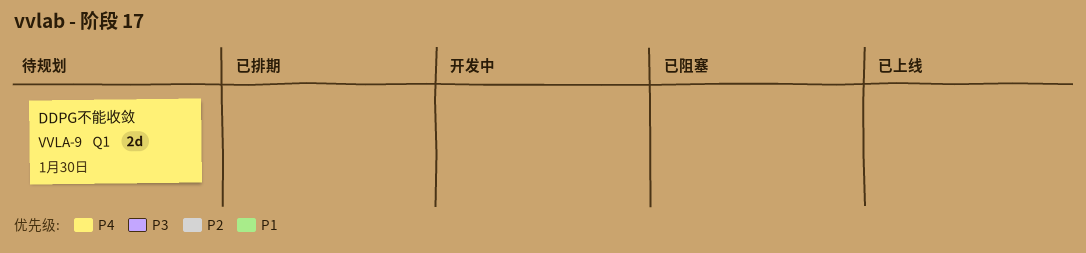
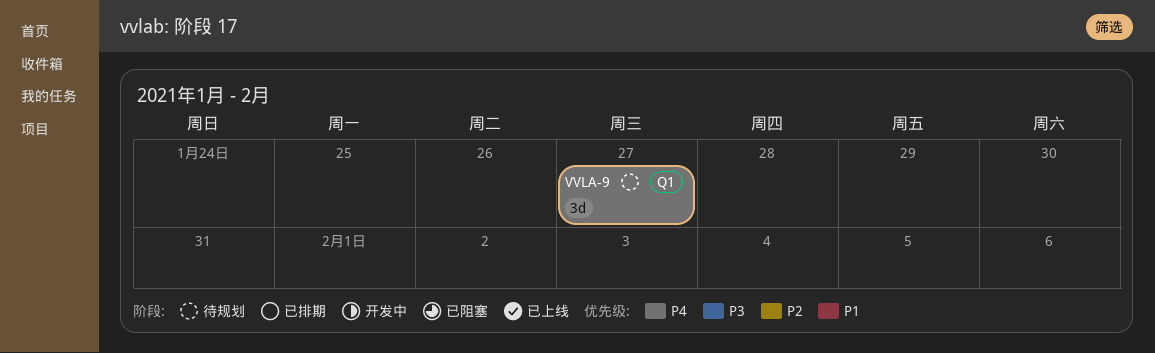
VVLA-9, estimate: 2d -> 3d
VVLA-9, due: Jan 30 -> Jan 27

